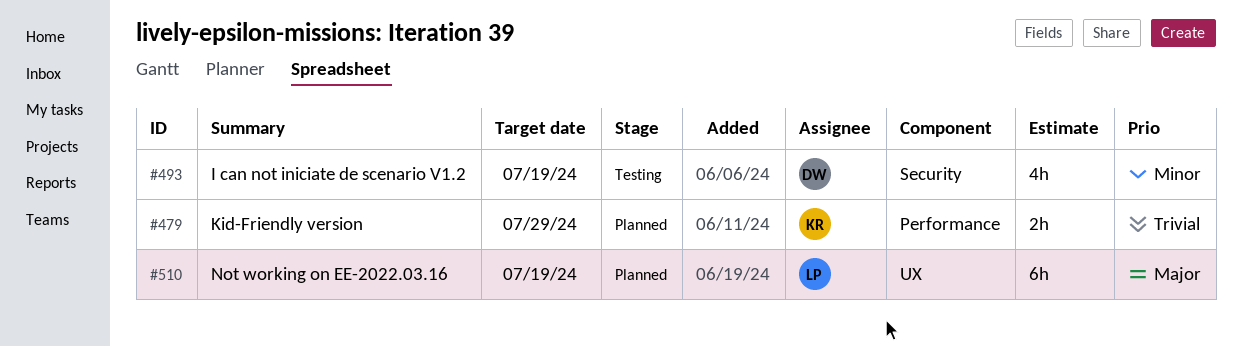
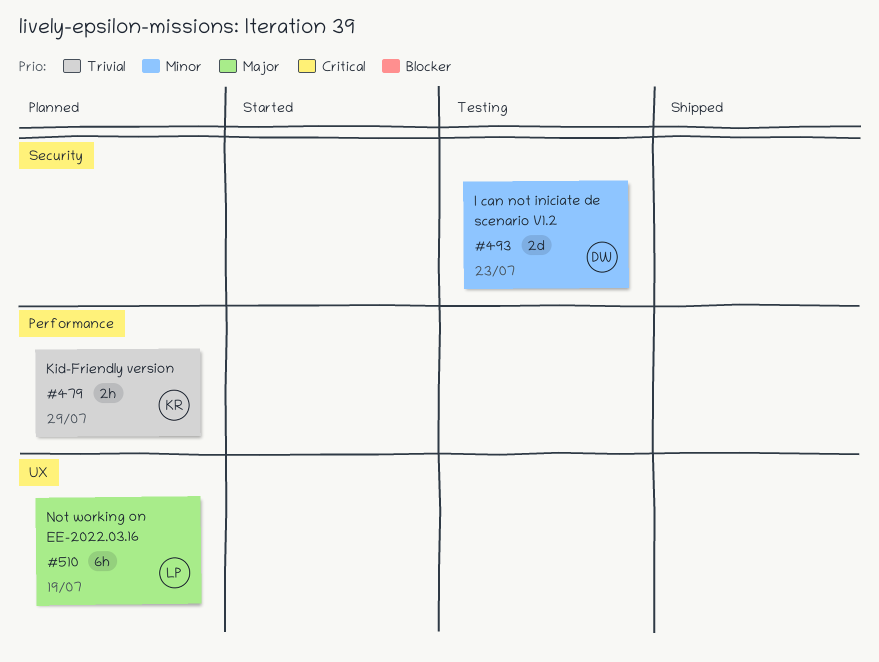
#493, estimate: 4h -> 2d
#493, due: Jul 19 -> Jul 23

